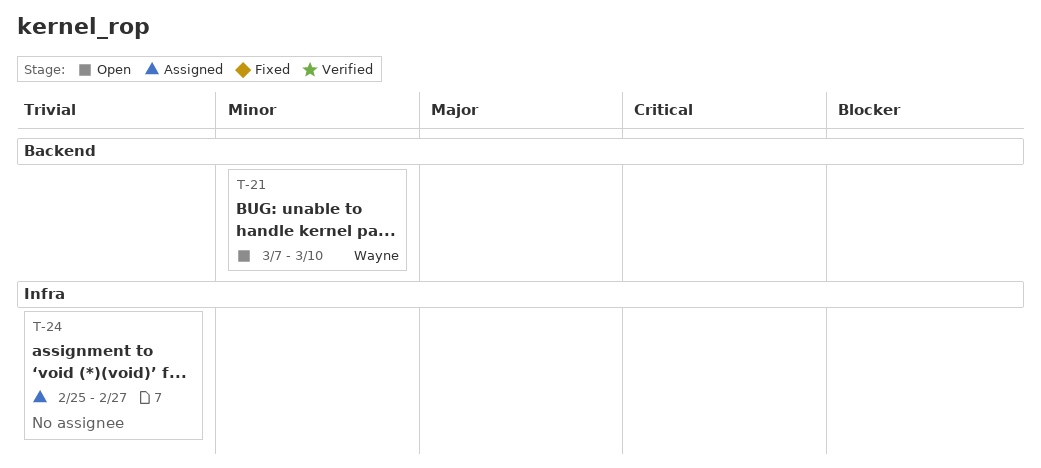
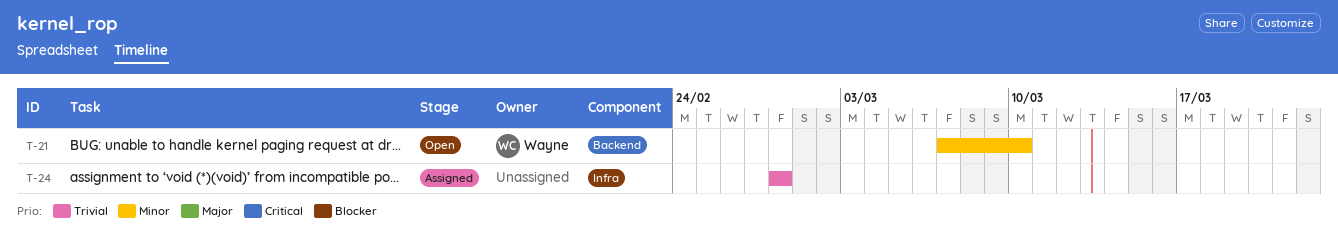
T-24, start: Feb 25 -> Feb 28
T-24, due: Feb 27 -> Feb 28

